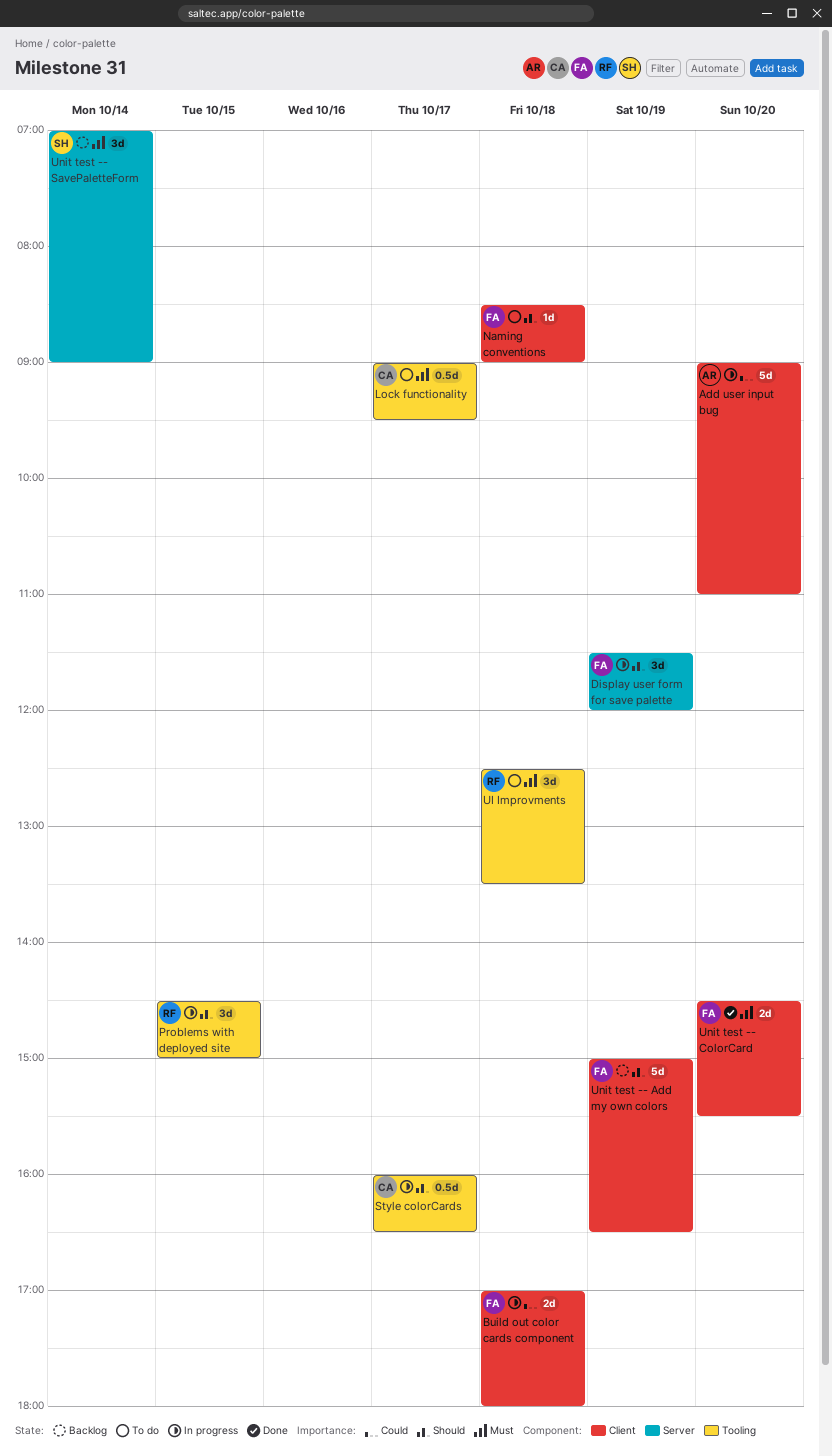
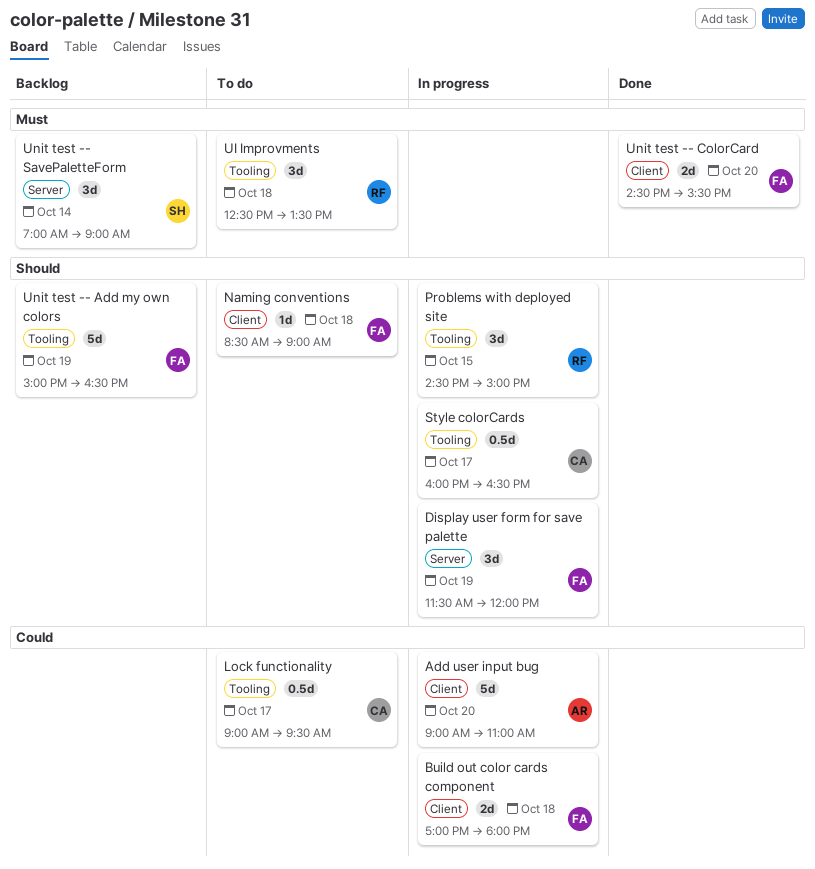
Lock functionality, priority: Must -> Could
Unit test -- Add my own colors, label: Client -> Tooling

